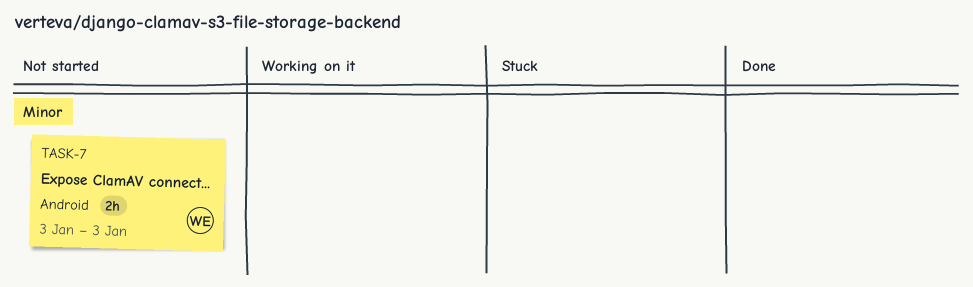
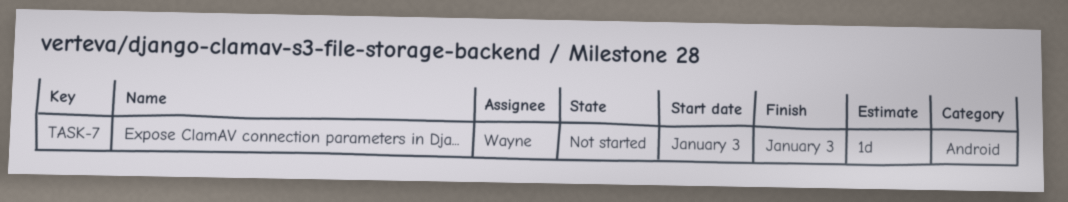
TASK-7, estimate: 2h -> 1d

